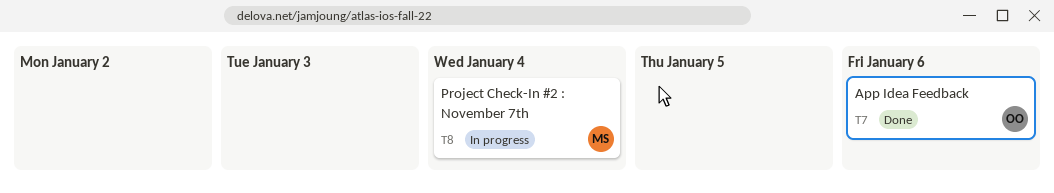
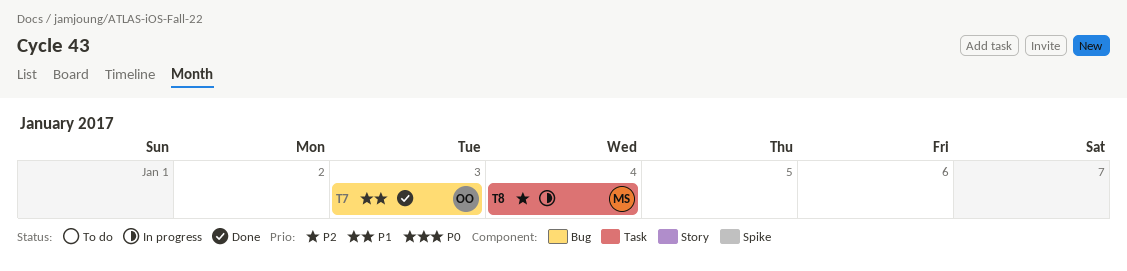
T7, due: Jan 6 -> Jan 3

